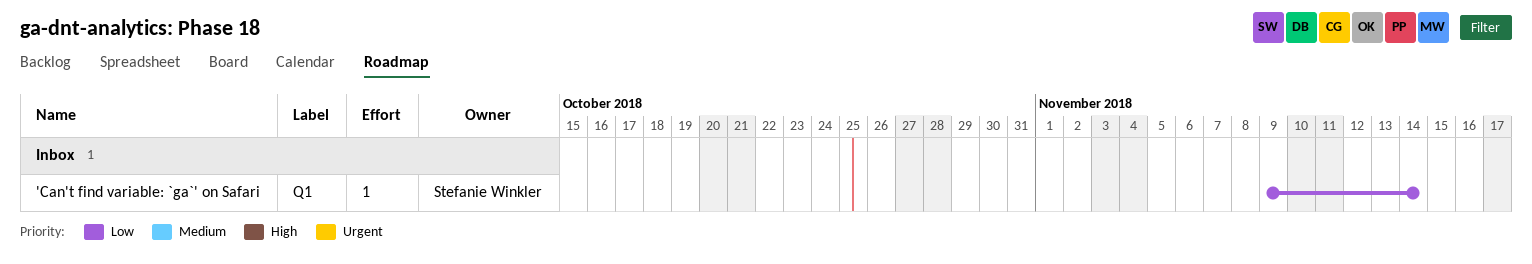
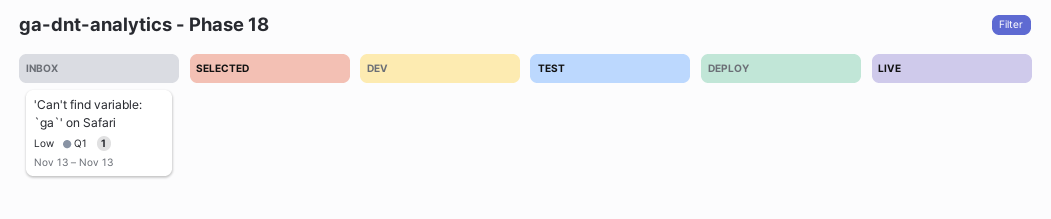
'Can't find variable: `ga`' on Safari, start: Nov 9 -> Nov 13
'Can't find variable: `ga`' on Safari, due: Nov 14 -> Nov 13

